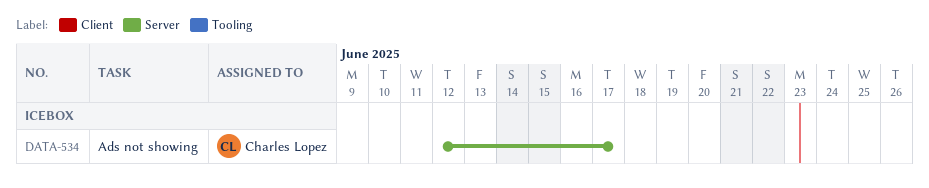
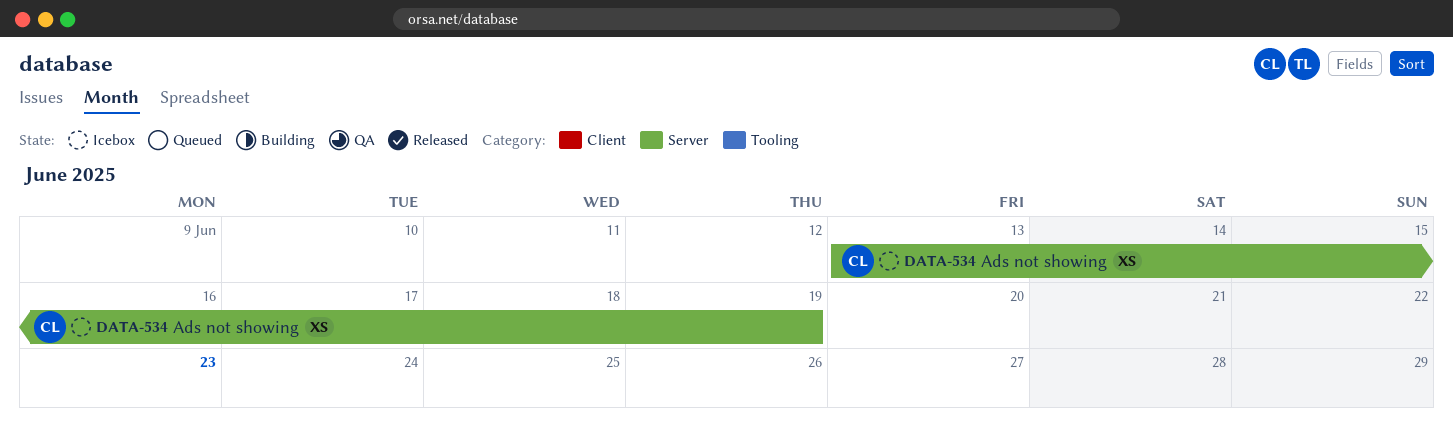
DATA-534, start: Jun 12 -> Jun 13
DATA-534, due: Jun 17 -> Jun 19

